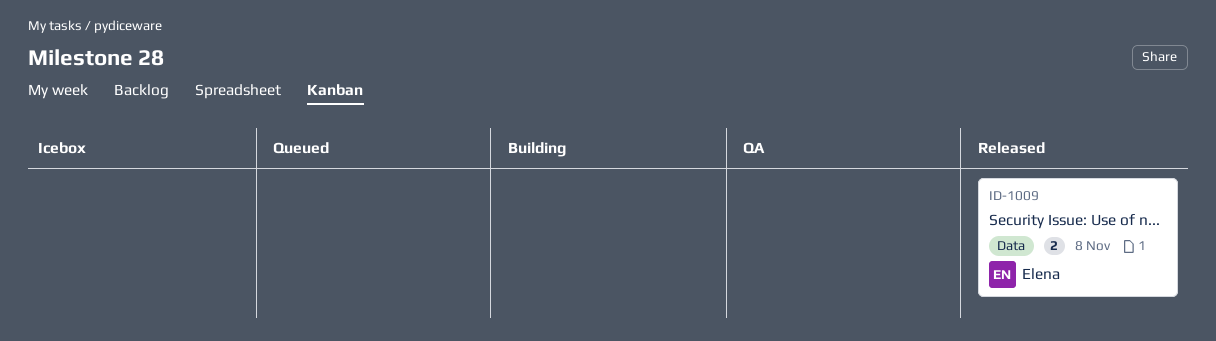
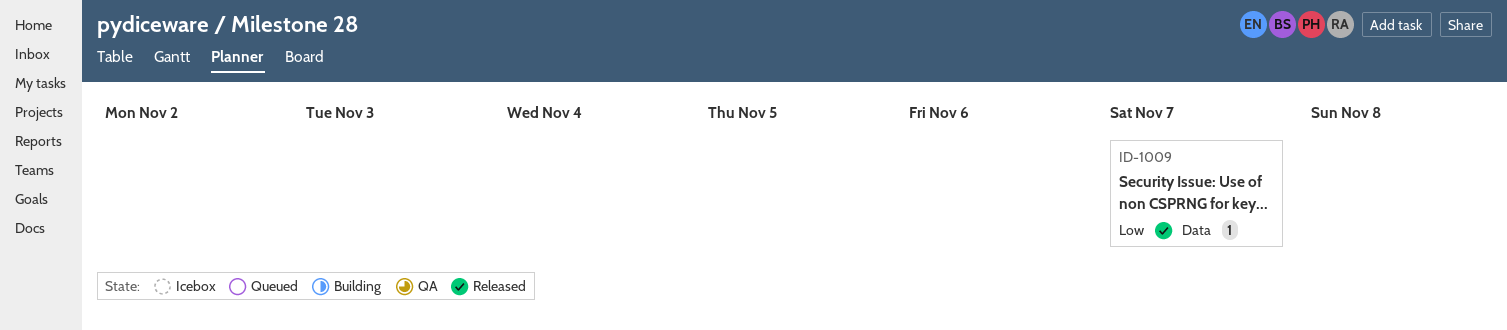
ID-1009, estimate: 2 -> 1
ID-1009, due: Nov 8 -> Nov 7

